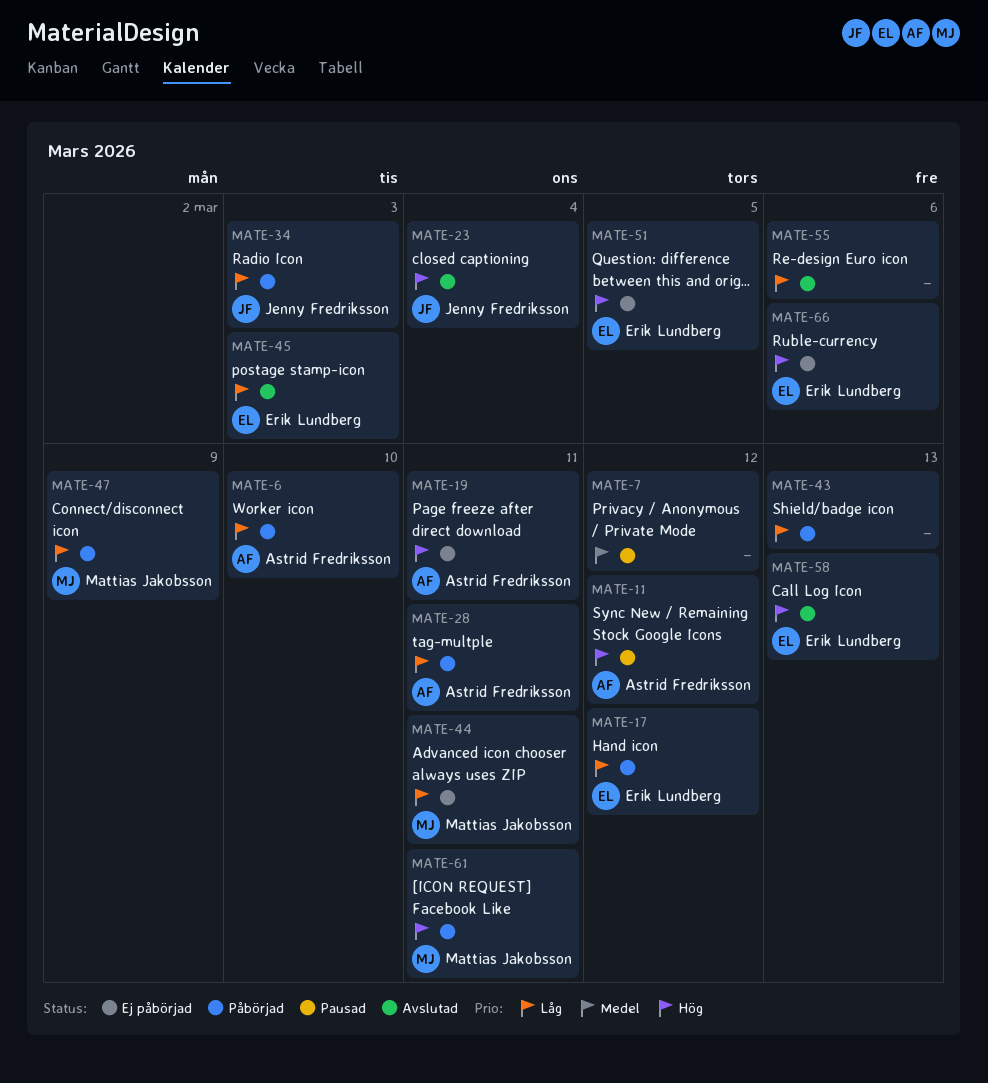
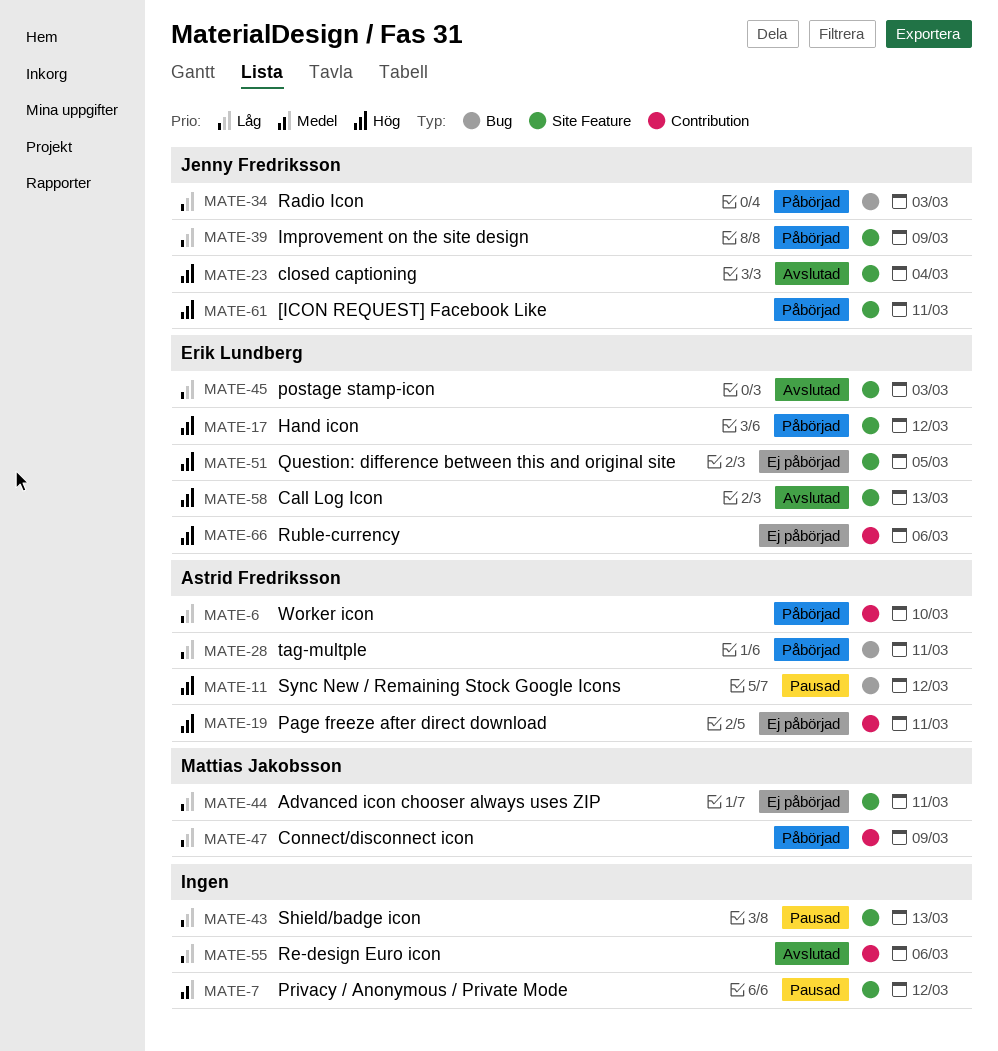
MATE-17, priority: Låg -> Hög
MATE-39: none -> present
MATE-43, status: Påbörjad -> Pausad
MATE-61, owner: Mattias Jakobsson -> Jenny Fredriksson

